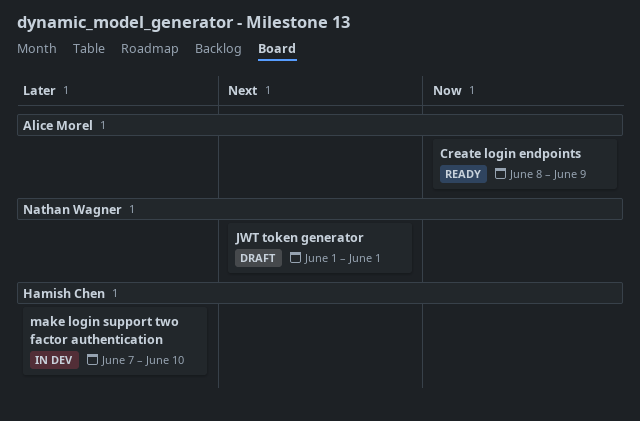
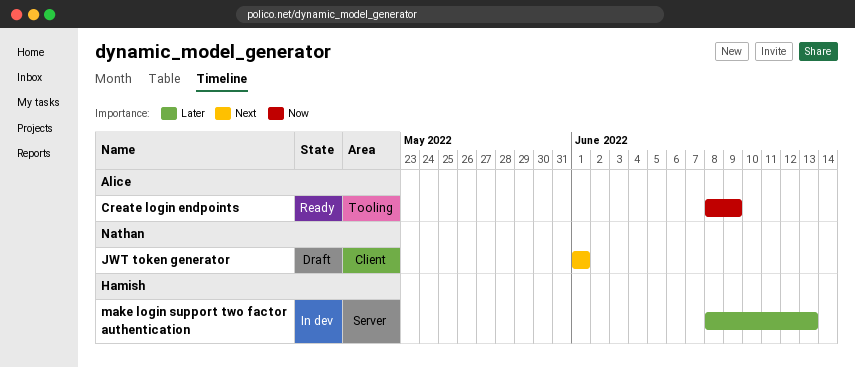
make login support two factor authentication, start: Jun 7 -> Jun 8
make login support two factor authentication, due: Jun 10 -> Jun 13

